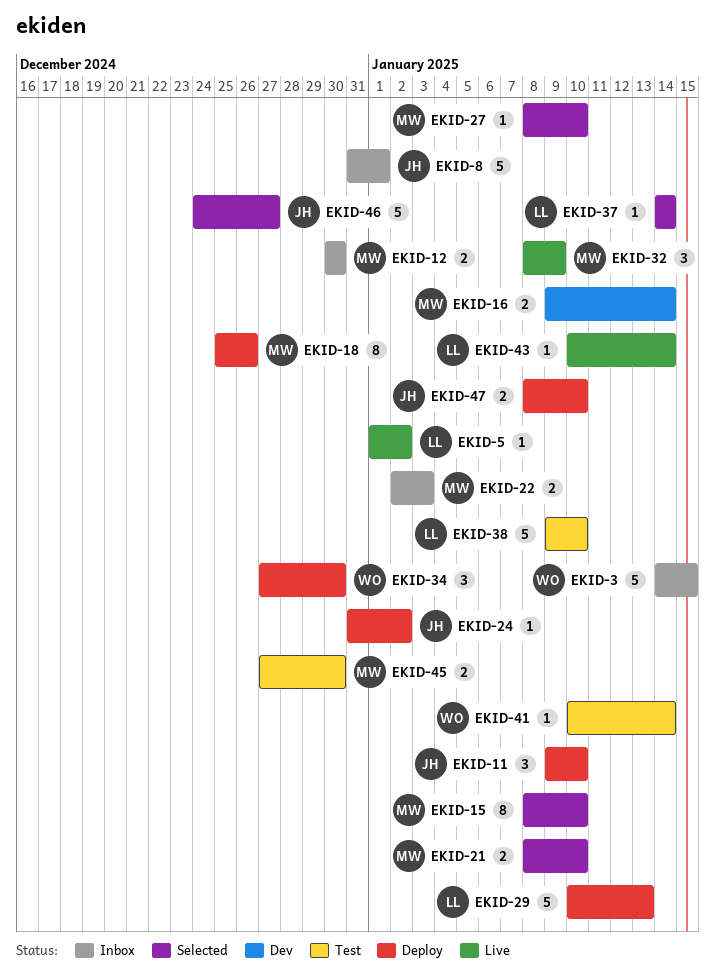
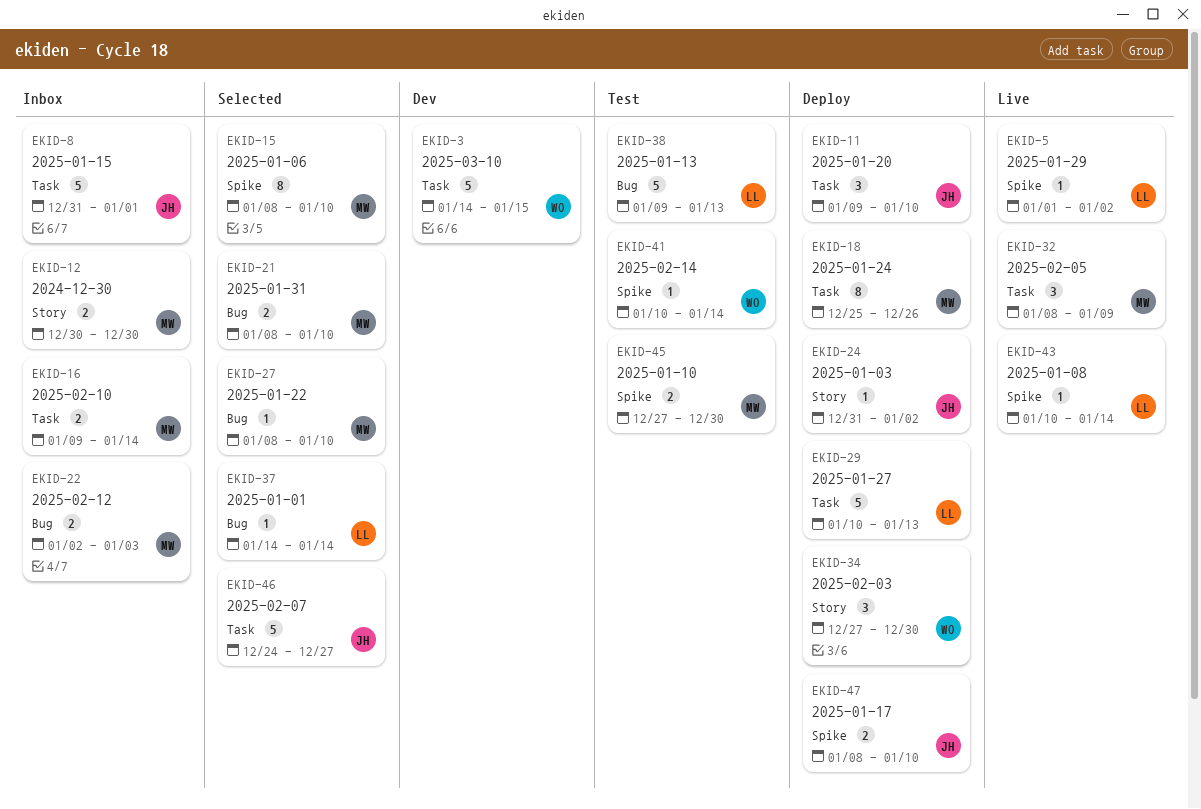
EKID-3, status: Inbox -> Dev
EKID-16, status: Dev -> Inbox
EKID-38, due: Jan 10 -> Jan 13

